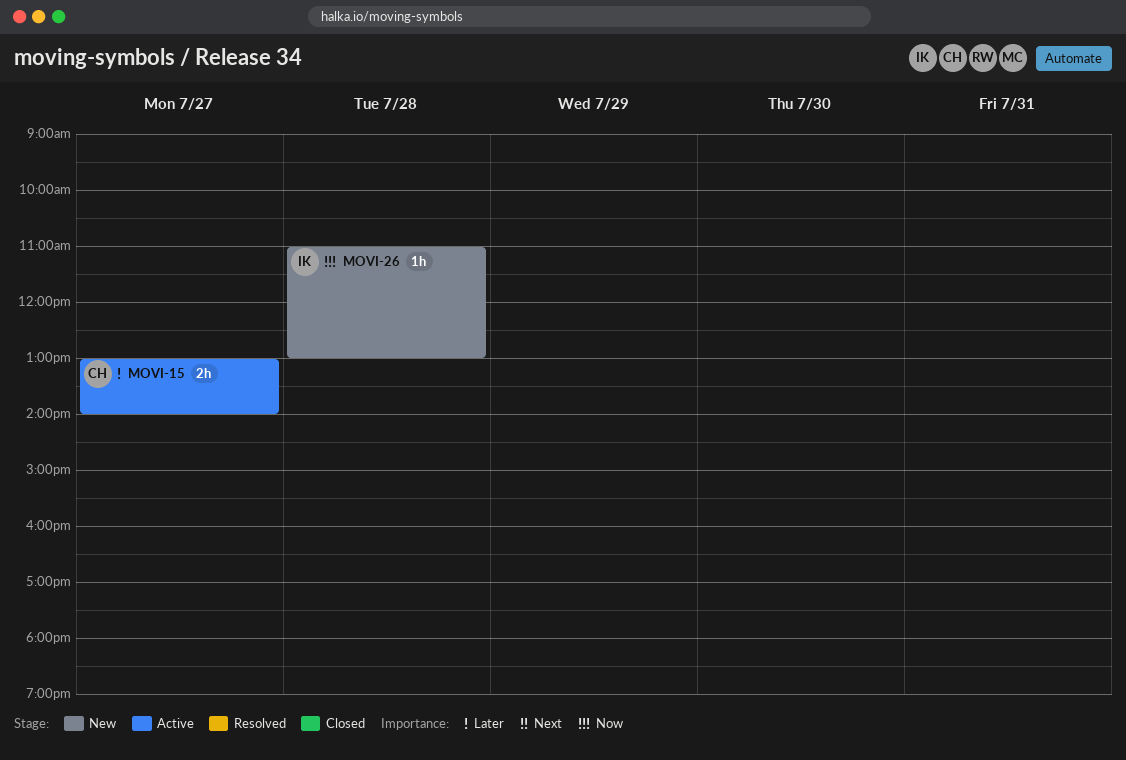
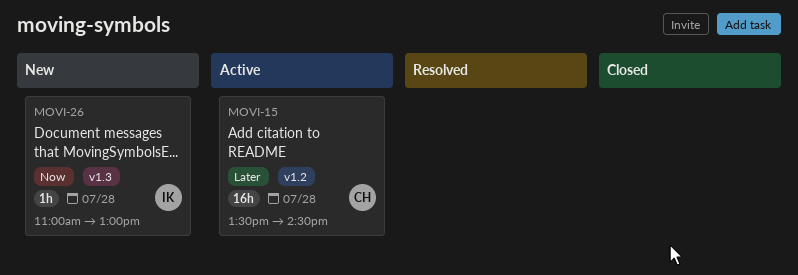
MOVI-15, estimate: 2h -> 16h
MOVI-15, day: Jul 27 -> Jul 28
MOVI-15, begins: 13:00 -> 13:30
MOVI-15, ends: 14:00 -> 14:30

